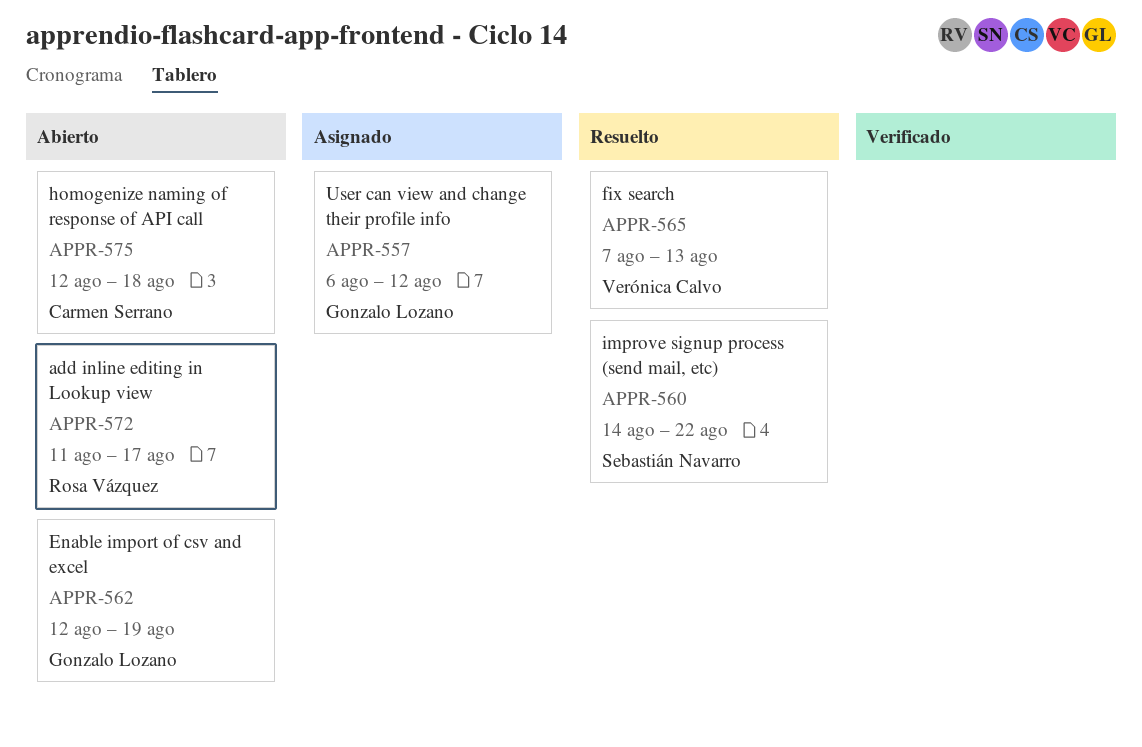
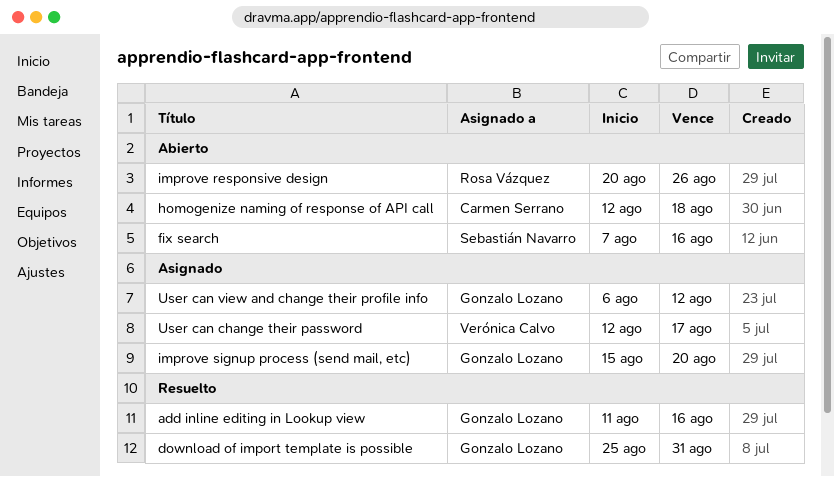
add inline editing in Lookup view, status: Abierto -> Resuelto
add inline editing in Lookup view, owner: Rosa Vázquez -> Gonzalo Lozano
add inline editing in Lookup view, due: Aug 17 -> Aug 16
download of import template is possible: none -> present
Enable import of csv and excel: present -> none
fix search, status: Resuelto -> Abierto
fix search, owner: Verónica Calvo -> Sebastián Navarro
fix search, due: Aug 13 -> Aug 16
improve responsive design: none -> present
improve signup process (send mail, etc), status: Resuelto -> Asignado
improve signup process (send mail, etc), owner: Sebastián Navarro -> Gonzalo Lozano
improve signup process (send mail, etc), start: Aug 14 -> Aug 15
improve signup process (send mail, etc), due: Aug 22 -> Aug 20
User can change their password: none -> present

